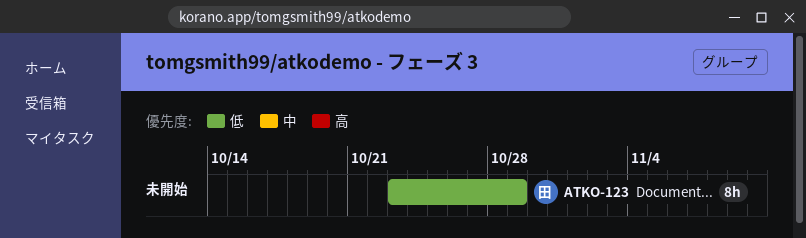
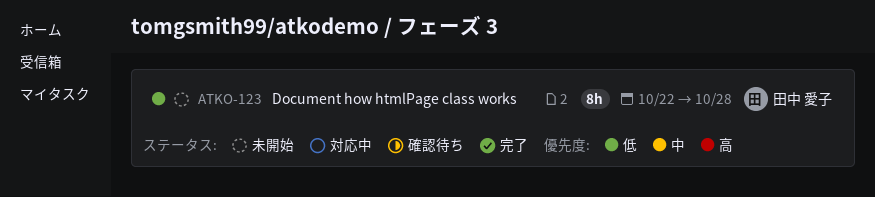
ATKO-123, start: Oct 23 -> Oct 22
ATKO-123, due: Oct 29 -> Oct 28

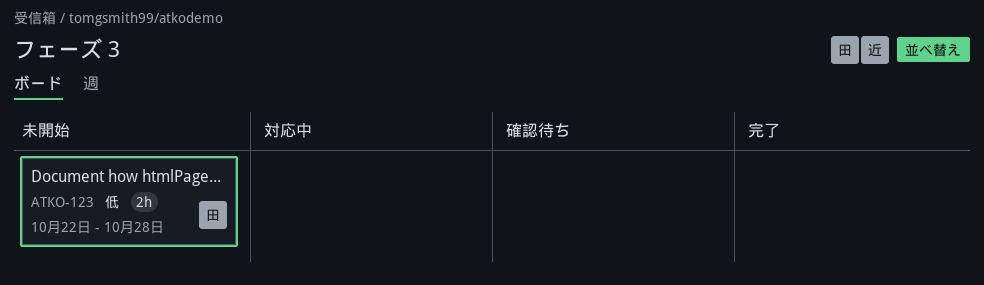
ATKO-123, estimate: 8h -> 2h

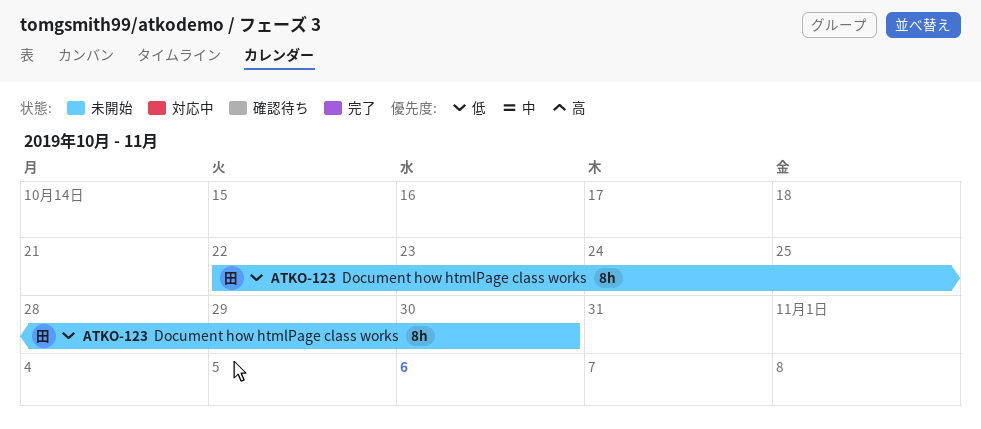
ATKO-123, estimate: 2h -> 8h
ATKO-123, due: Oct 28 -> Oct 30

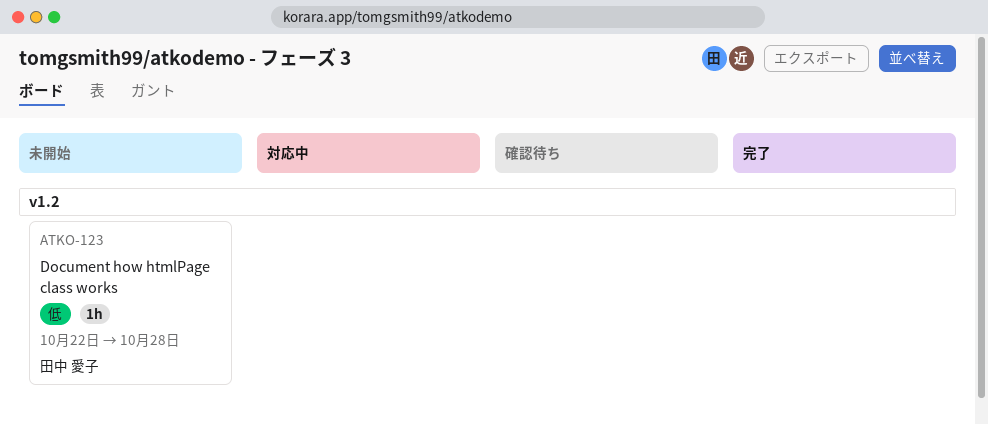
ATKO-123, estimate: 8h -> 1h
ATKO-123, due: Oct 30 -> Oct 28

